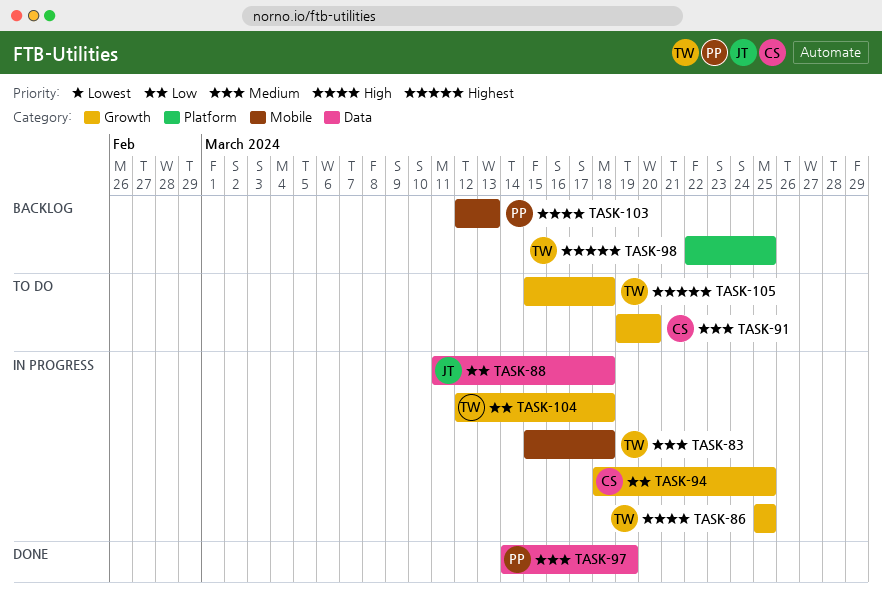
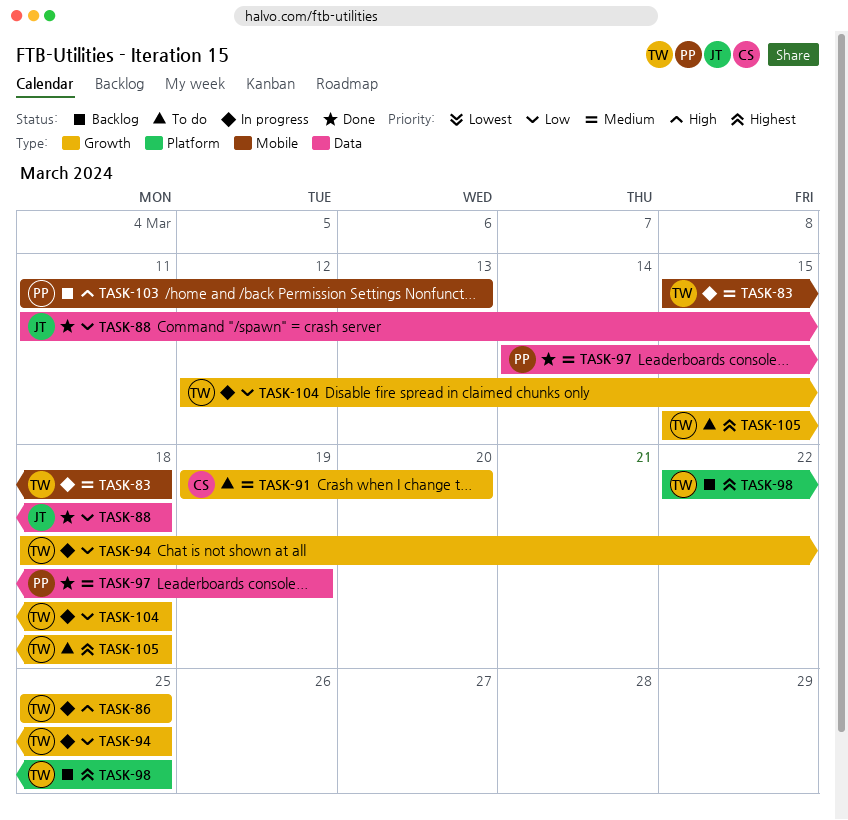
TASK-88, status: In progress -> Done
TASK-94, owner: CS -> TW
TASK-103, start: Mar 12 -> Mar 11

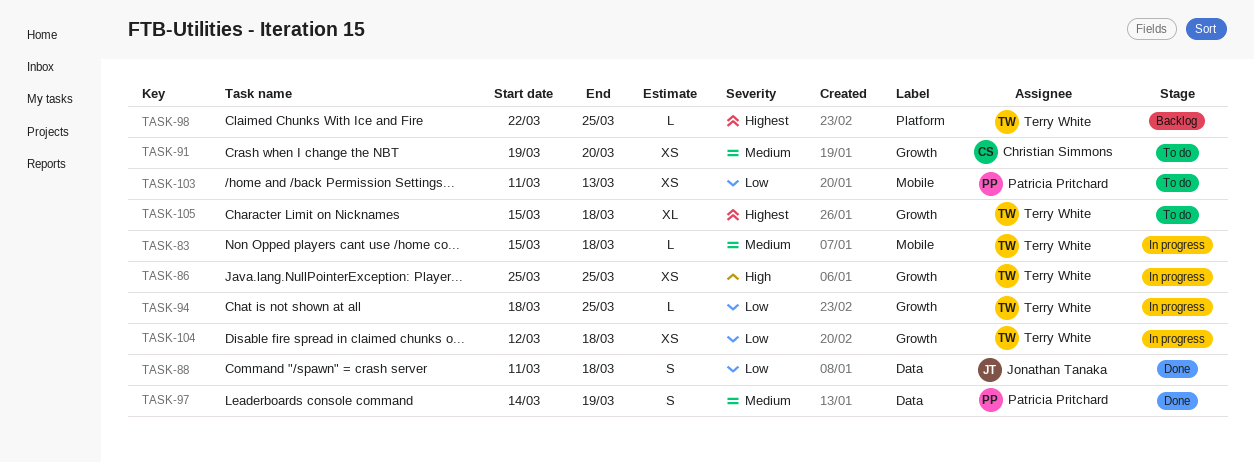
TASK-103, status: Backlog -> To do
TASK-103, priority: High -> Low

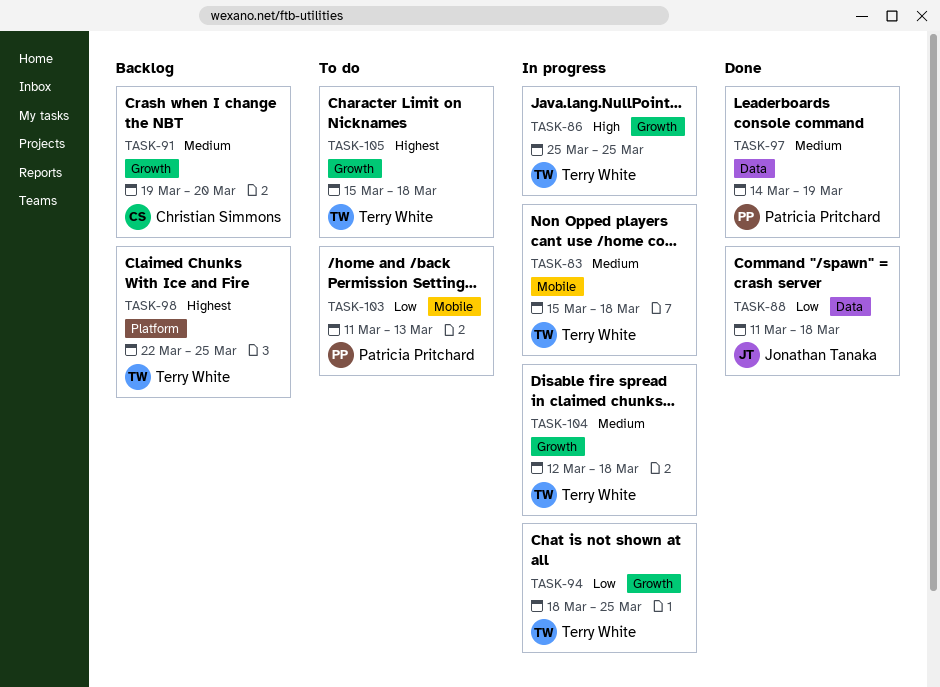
TASK-91, status: To do -> Backlog
TASK-104, priority: Low -> Medium

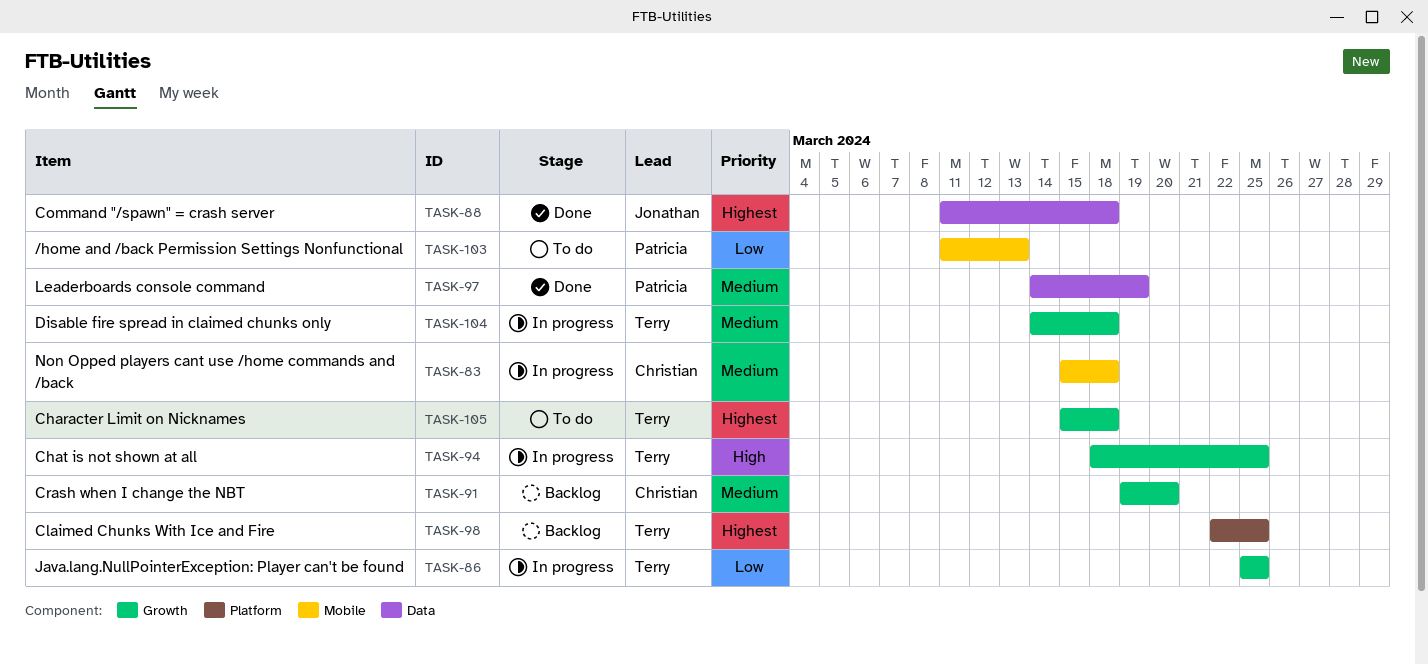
TASK-83, owner: Terry White -> Christian Simmons
TASK-86, priority: High -> Low
TASK-88, priority: Low -> Highest
TASK-94, priority: Low -> High
TASK-104, start: Mar 12 -> Mar 14

